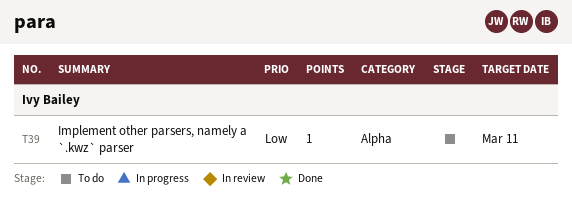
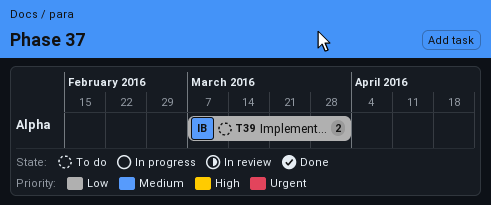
T39, estimate: 1 -> 2
T39, due: Mar 11 -> Apr 1

